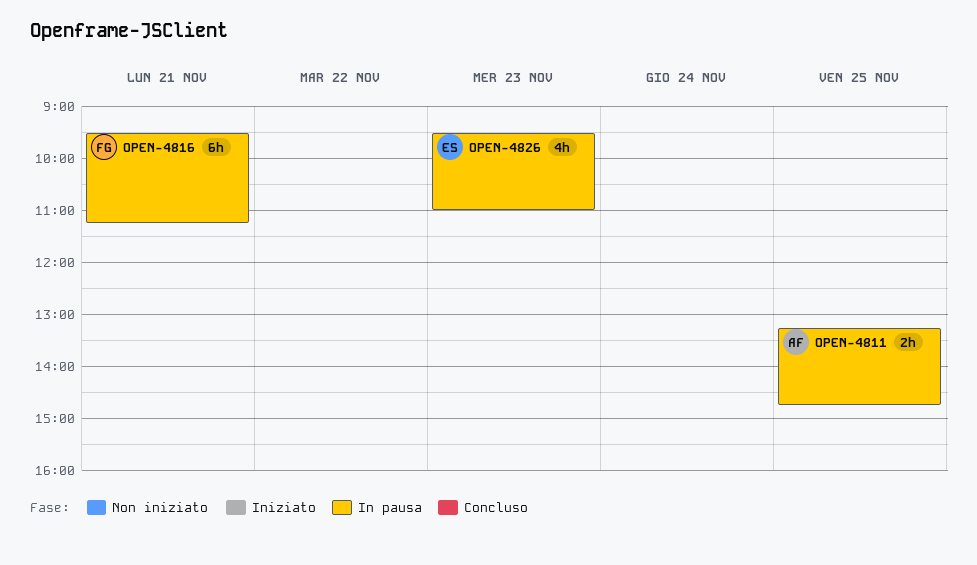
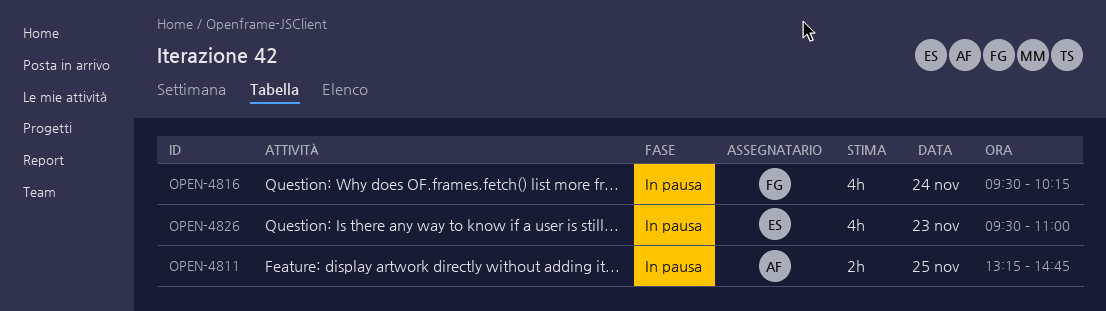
OPEN-4816, estimate: 6h -> 4h
OPEN-4816, day: Nov 21 -> Nov 24
OPEN-4816, ends: 11:15 -> 10:15

